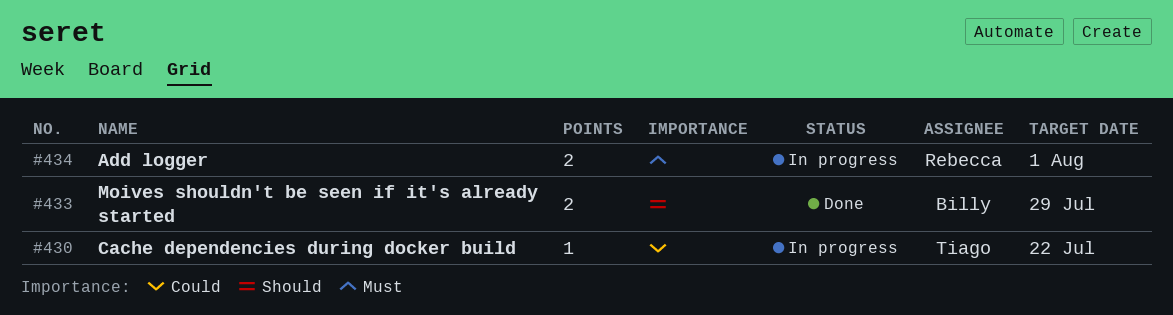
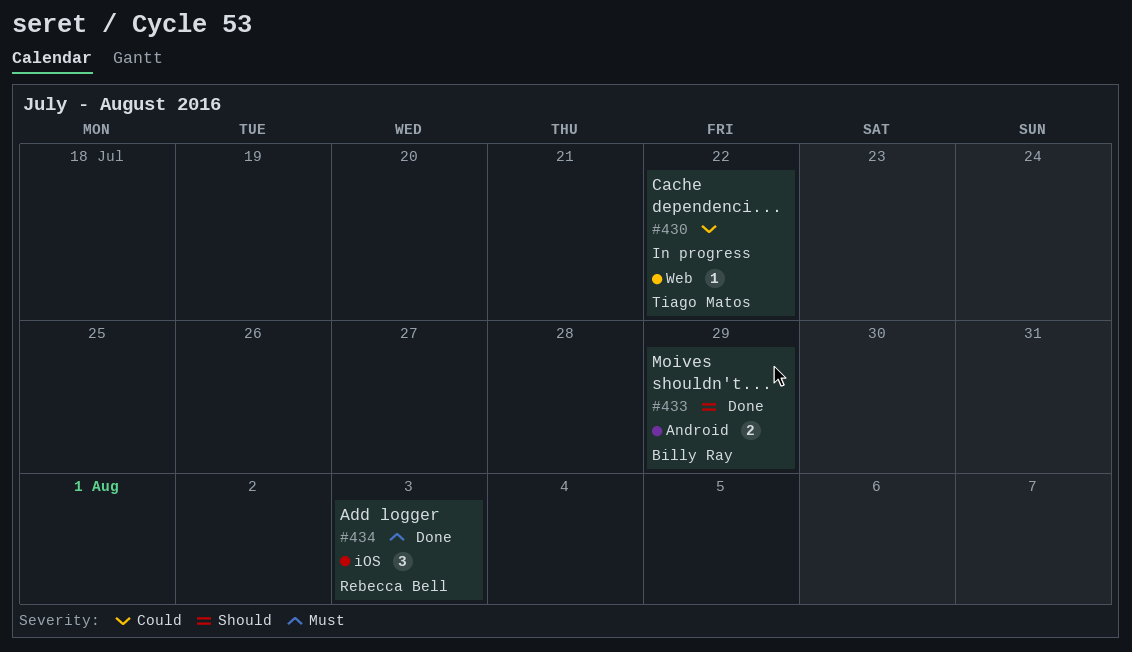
#434, status: In progress -> Done
#434, estimate: 2 -> 3
#434, due: Aug 1 -> Aug 3

